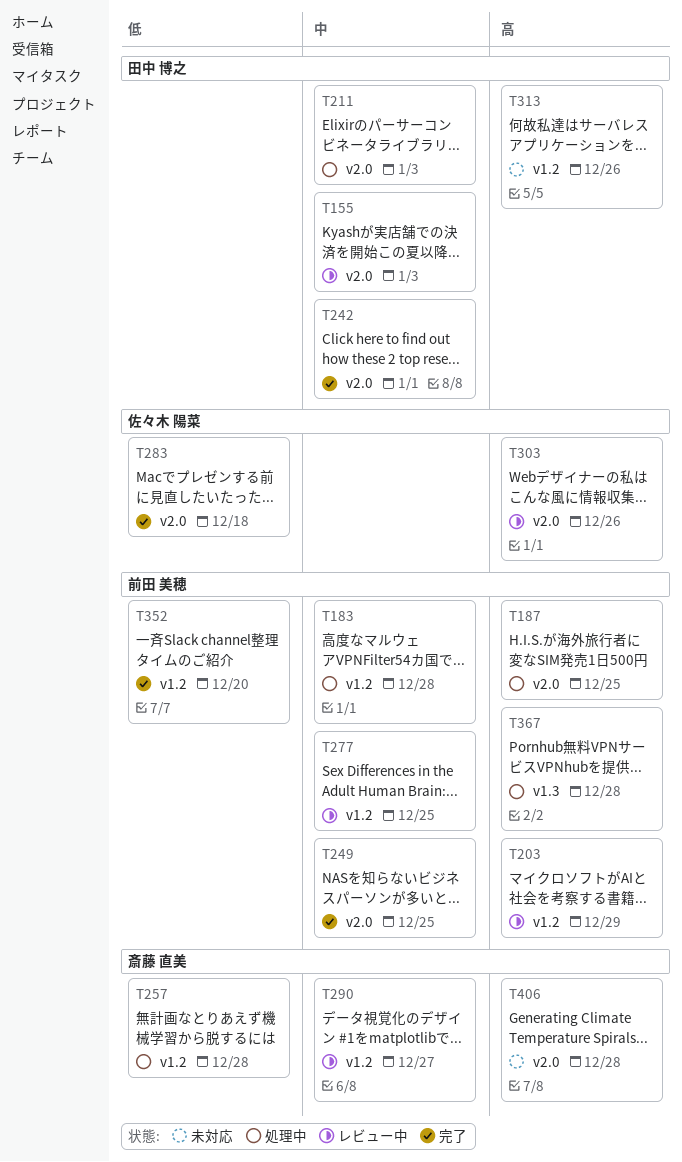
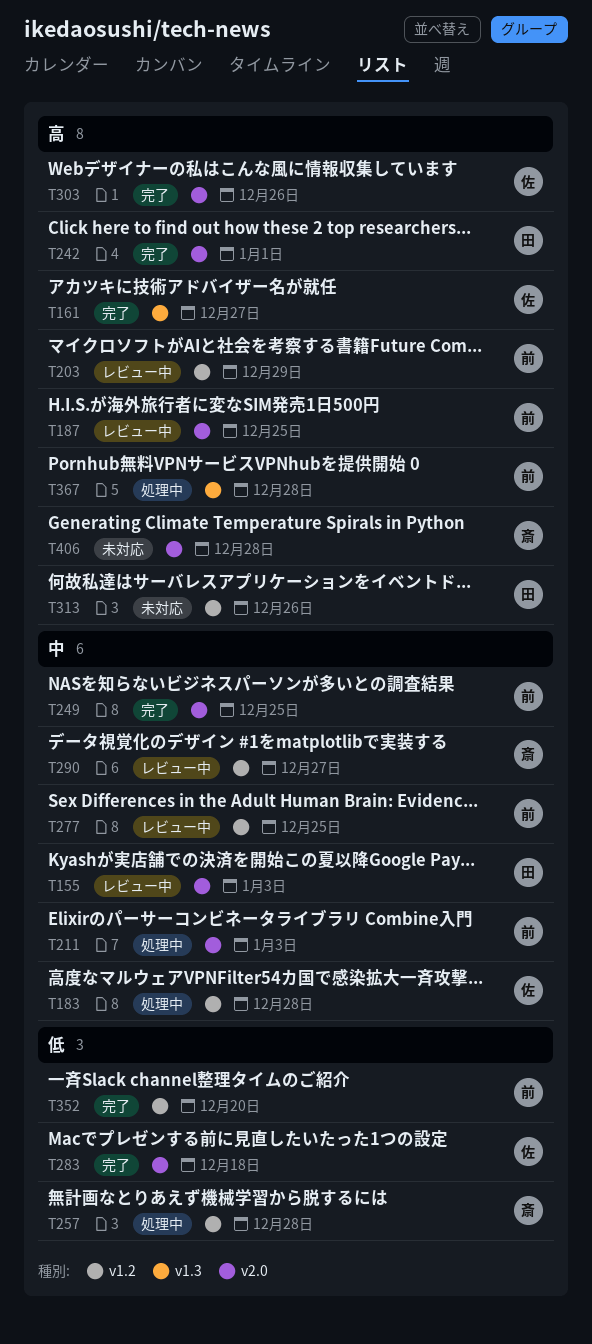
T161: none -> present
T183, owner: 前田 美穂 -> 佐々木 陽菜
T187, status: 処理中 -> レビュー中
T211, owner: 田中 博之 -> 前田 美穂
T242, priority: 中 -> 高
T303, status: レビュー中 -> 完了

